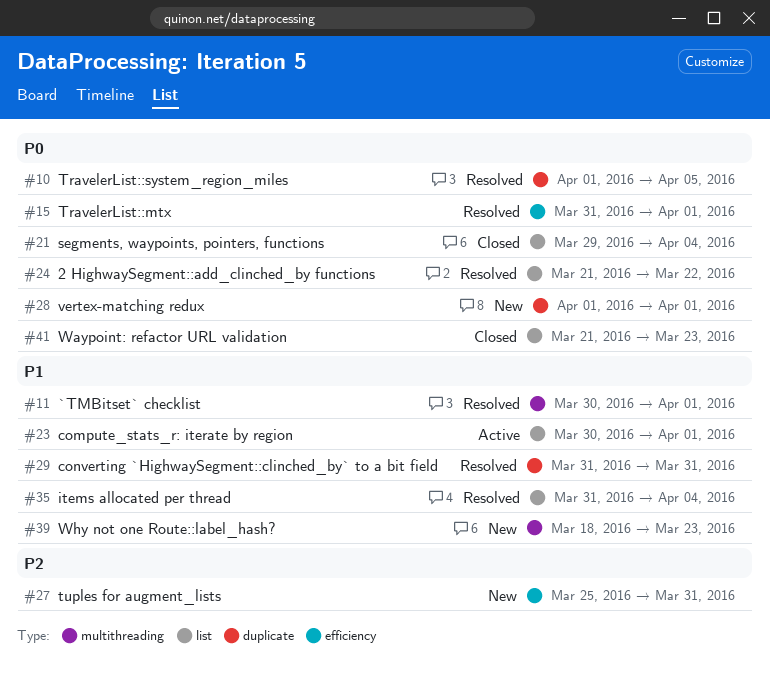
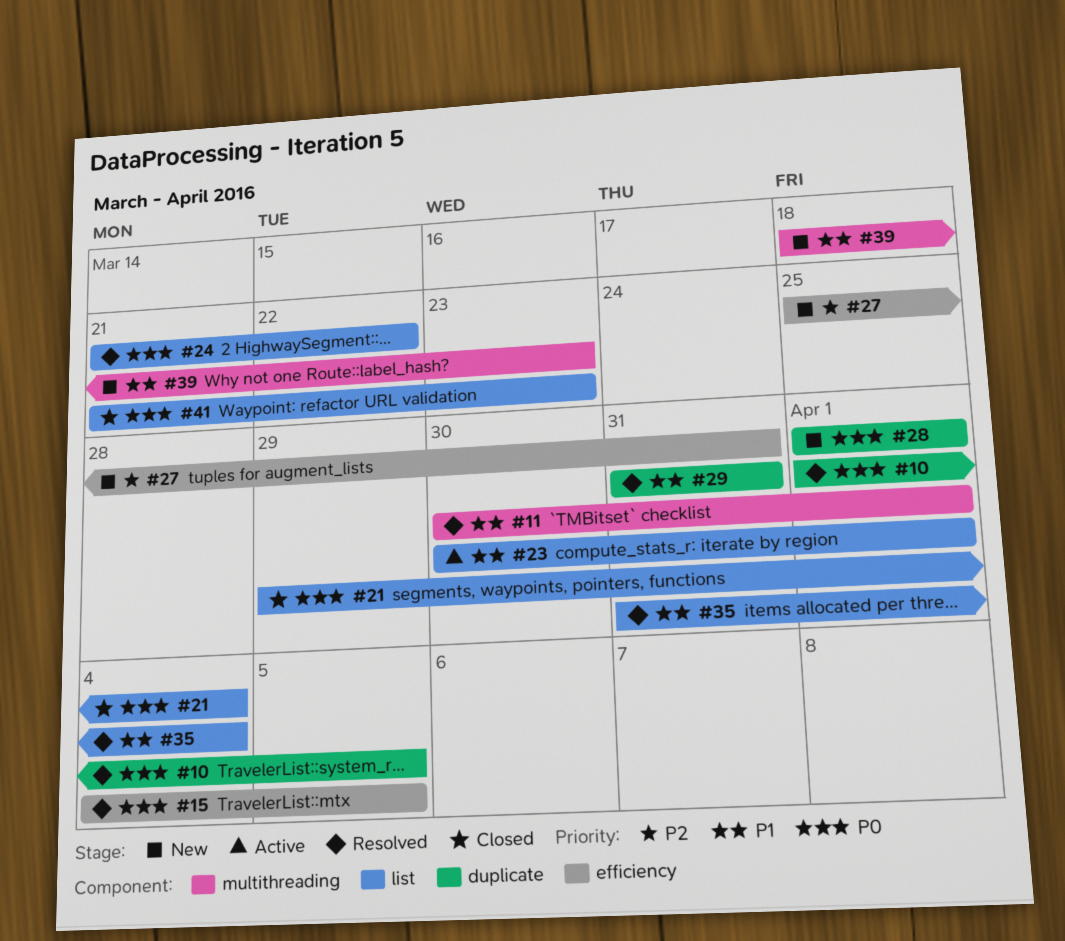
#15, start: Mar 31 -> Apr 4
#15, due: Apr 1 -> Apr 5

